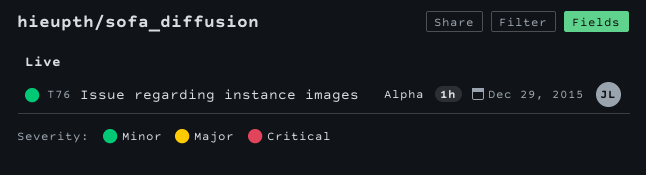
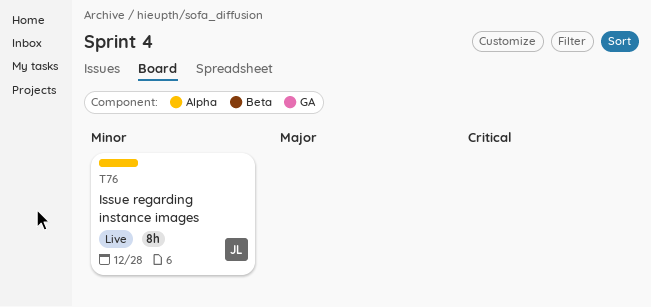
T76, estimate: 1h -> 8h
T76, due: Dec 29 -> Dec 28

